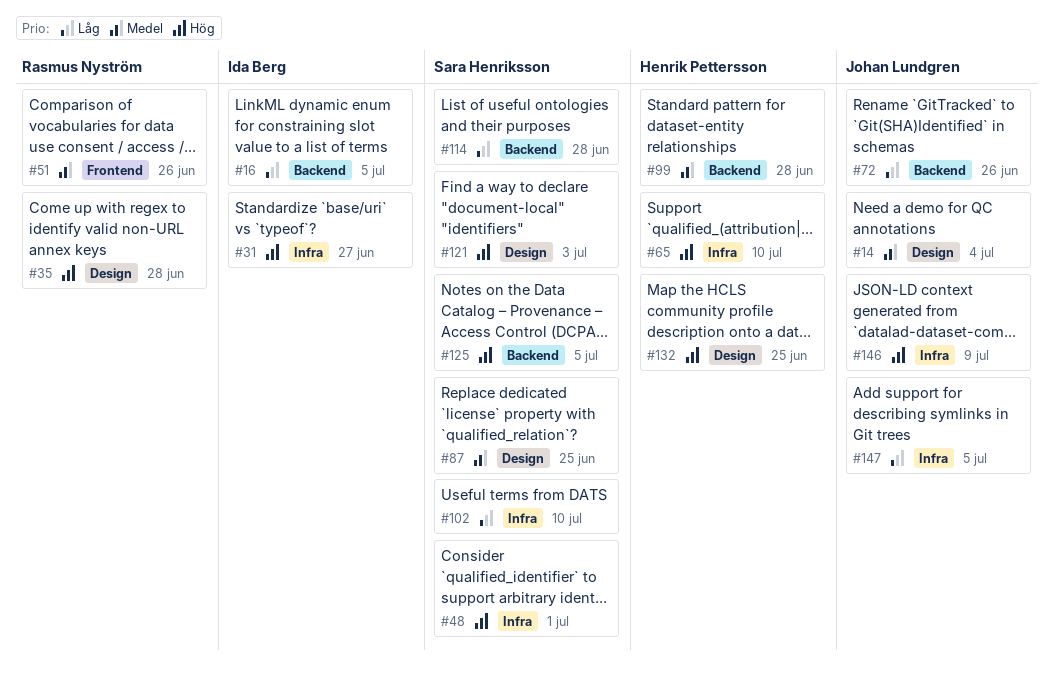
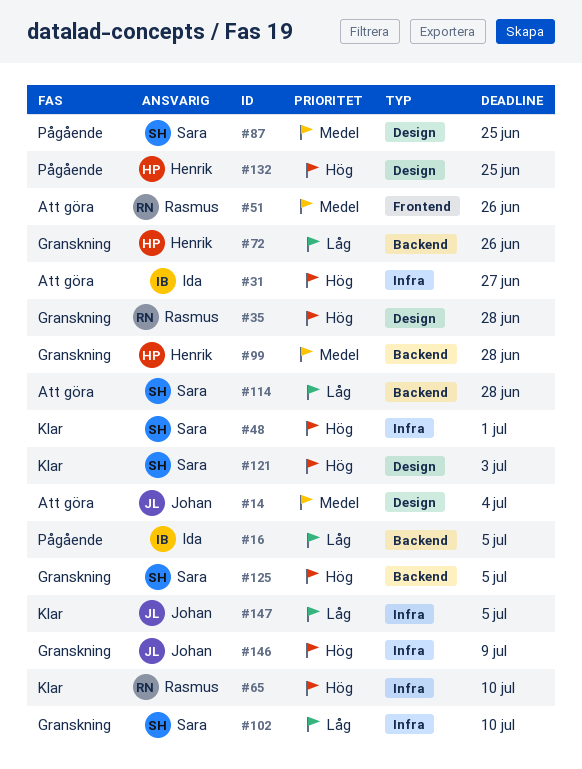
#65, owner: Henrik Pettersson -> Rasmus Nyström
#72, owner: Johan Lundgren -> Henrik Pettersson

